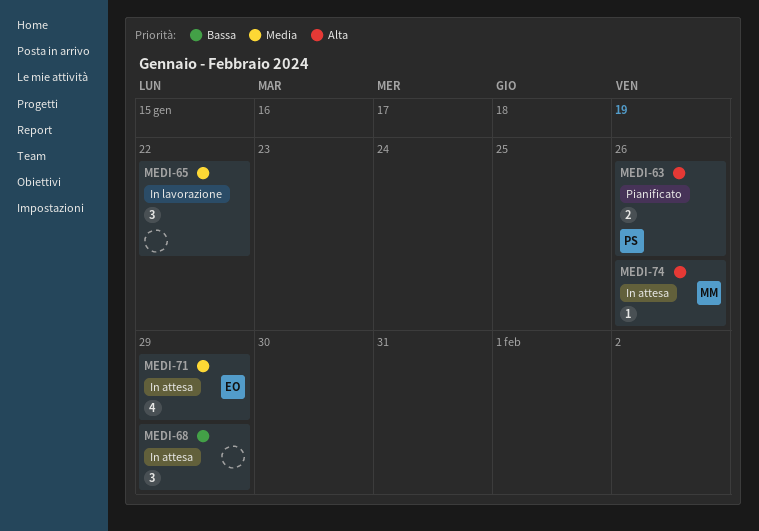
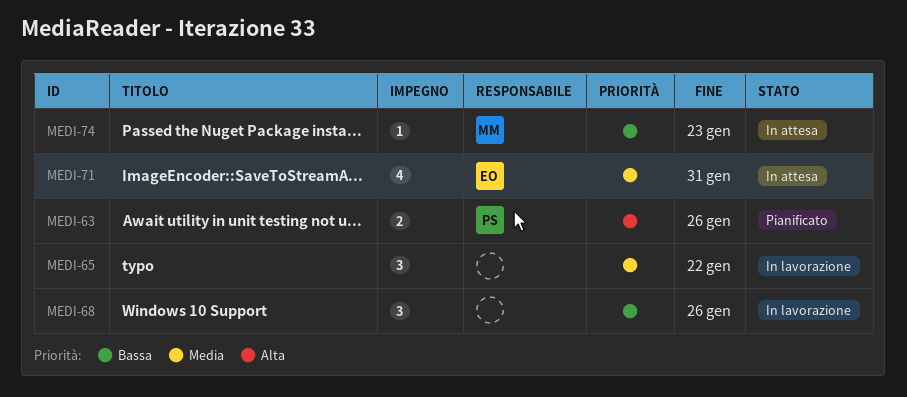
MEDI-68, status: In attesa -> In lavorazione
MEDI-68, due: Jan 29 -> Jan 26
MEDI-71, due: Jan 29 -> Jan 31
MEDI-74, priority: Alta -> Bassa
MEDI-74, due: Jan 26 -> Jan 23

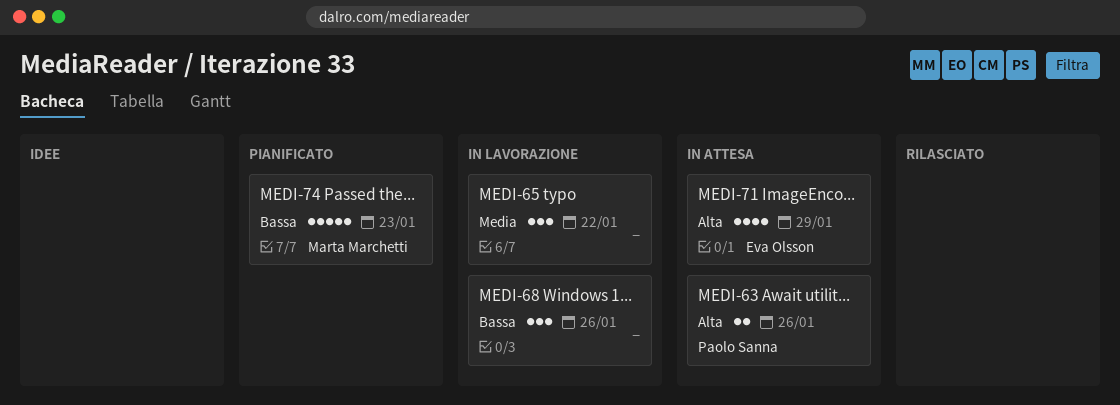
MEDI-63, status: Pianificato -> In attesa
MEDI-71, priority: Media -> Alta
MEDI-71, due: Jan 31 -> Jan 29
MEDI-74, status: In attesa -> Pianificato
MEDI-74, estimate: 1 -> 5

